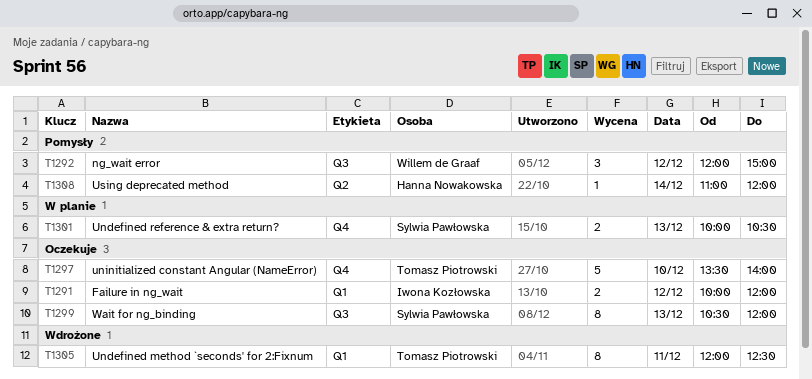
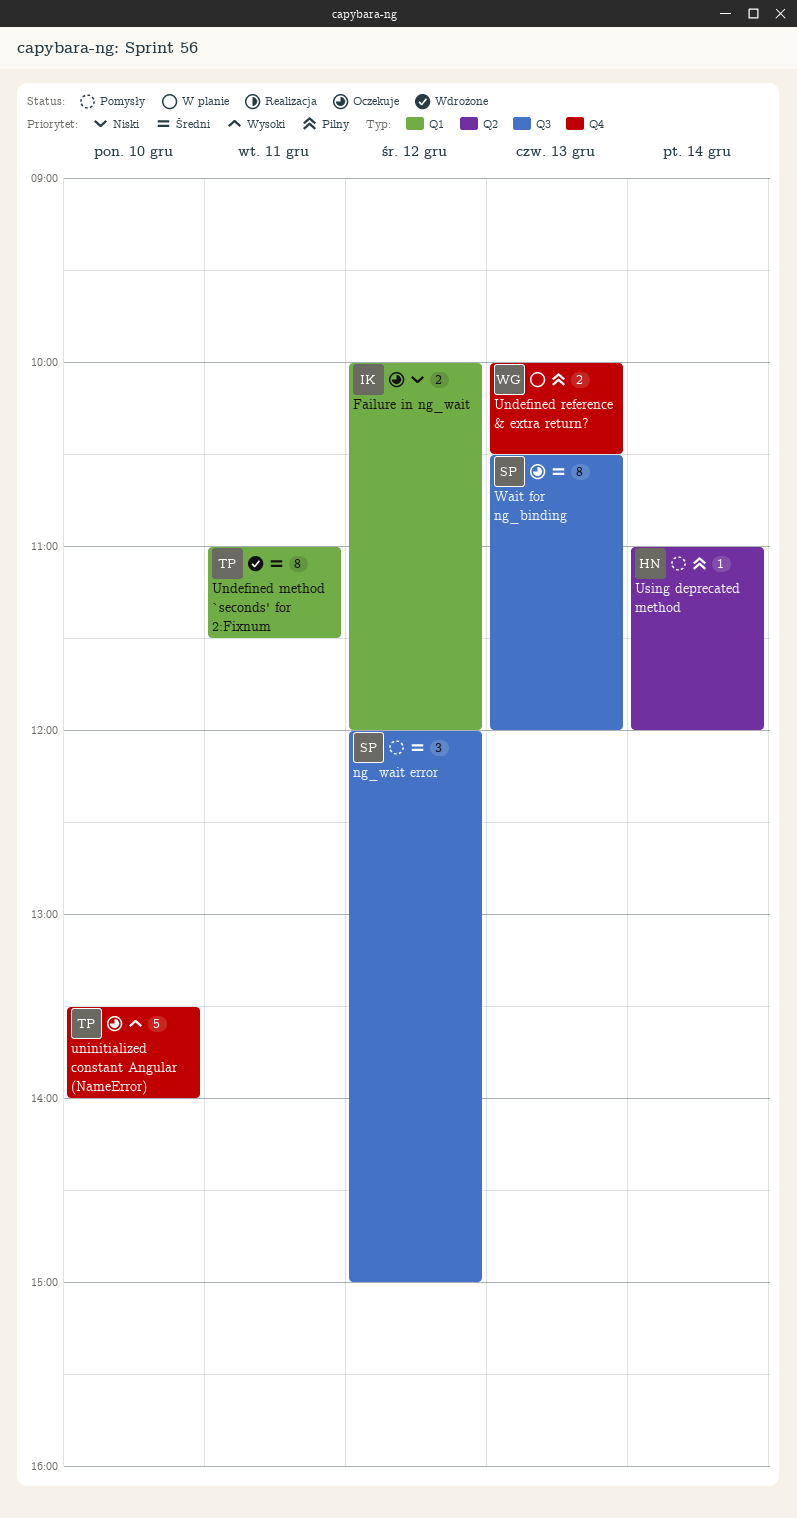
ng_wait error, owner: Willem de Graaf -> Sylwia Pawłowska
Undefined method `seconds' for 2:Fixnum, begins: 12:00 -> 11:00
Undefined method `seconds' for 2:Fixnum, ends: 12:30 -> 11:30
Undefined reference & extra return?, owner: Sylwia Pawłowska -> Willem de Graaf

